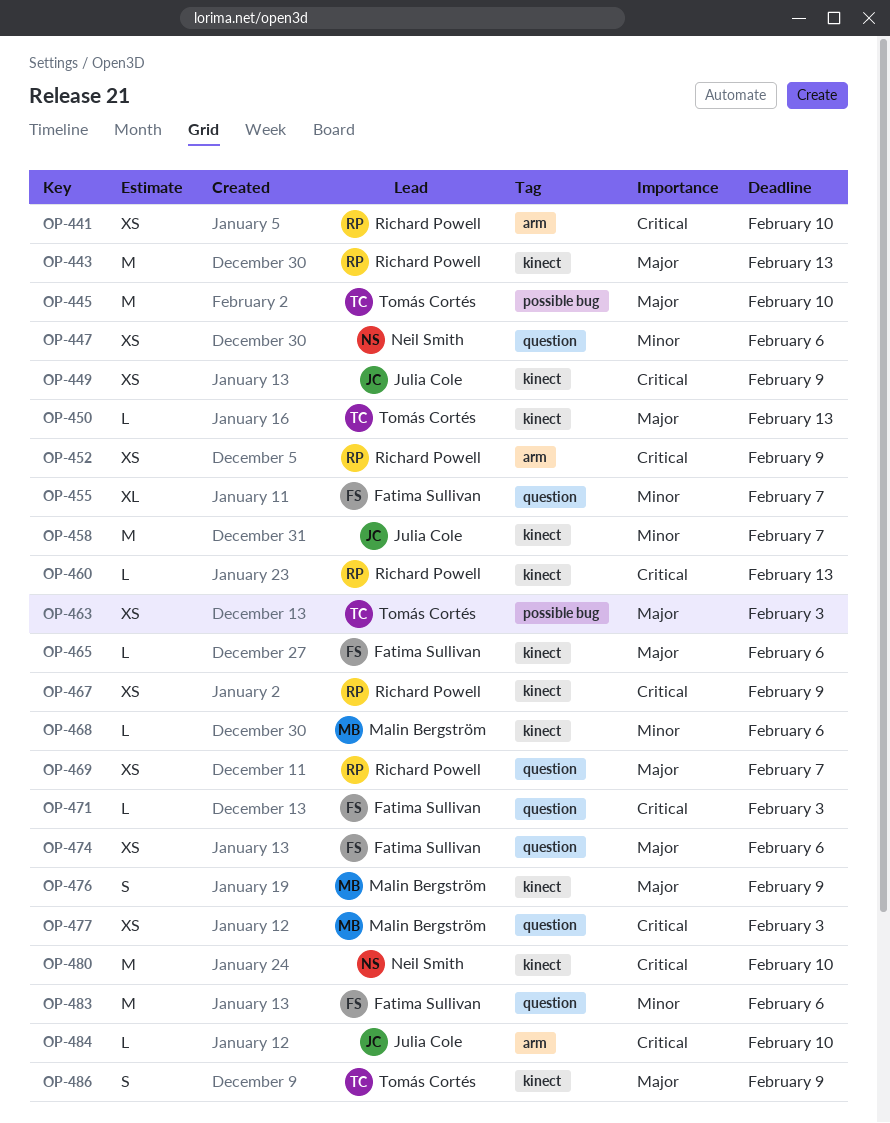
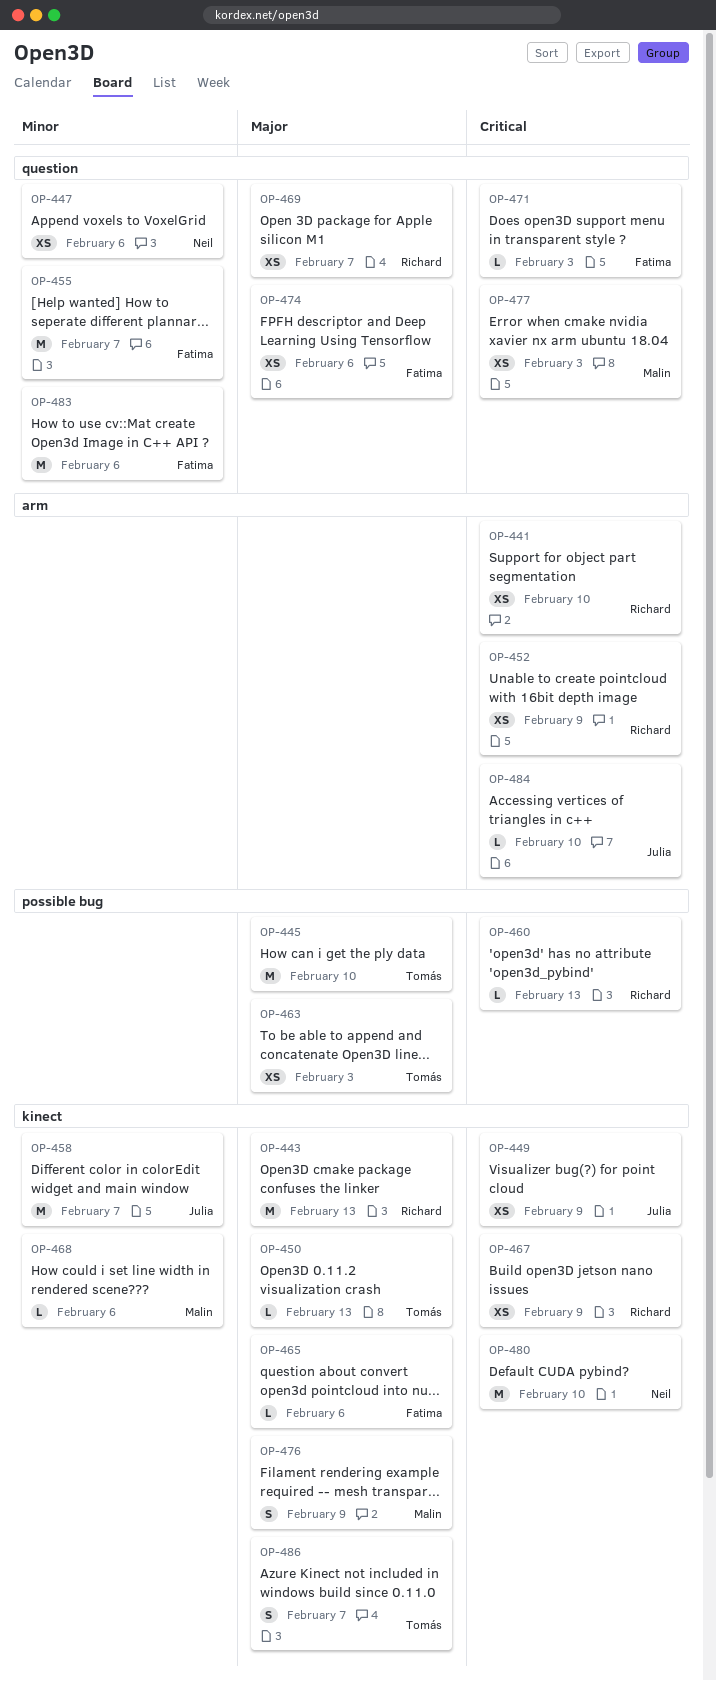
OP-455, estimate: XL -> M
OP-460, label: kinect -> possible bug
OP-486, due: Feb 9 -> Feb 7

